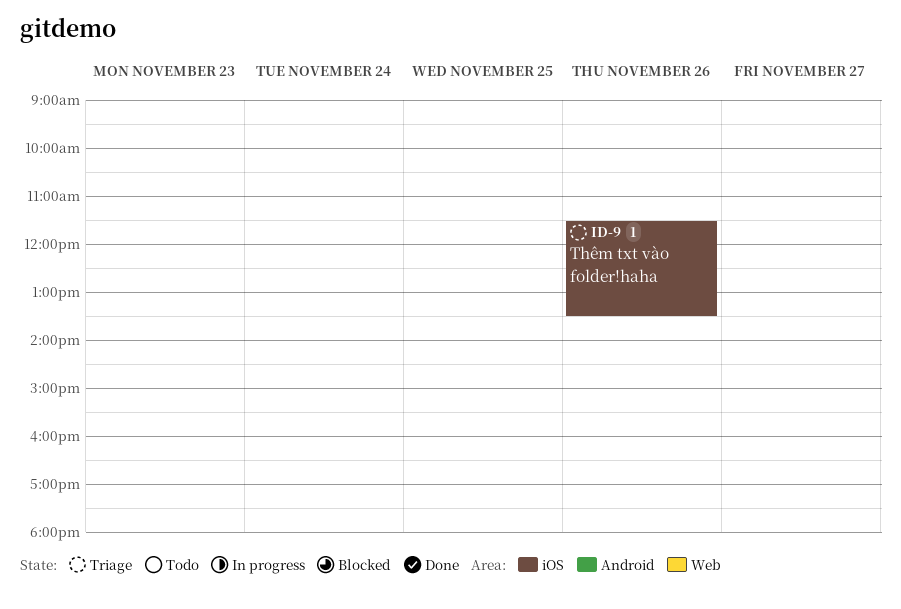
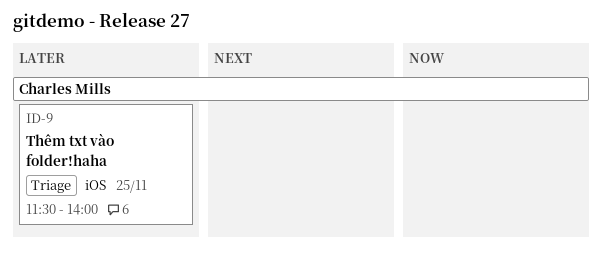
ID-9, day: Nov 26 -> Nov 25
ID-9, ends: 13:30 -> 14:00

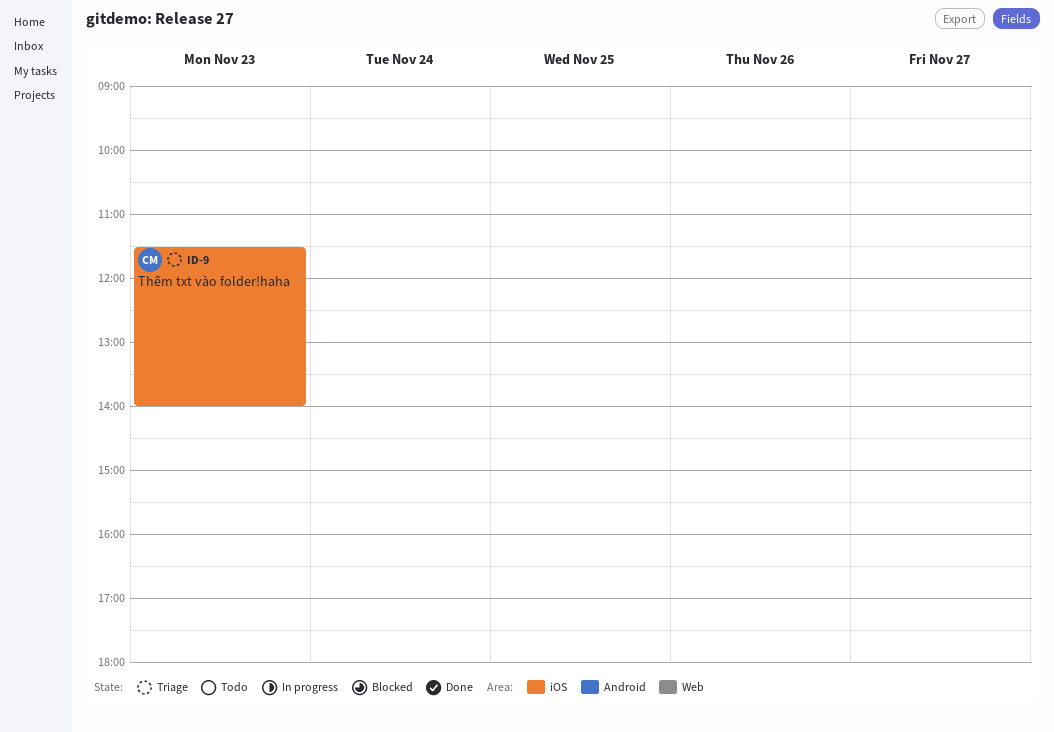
ID-9, day: Nov 25 -> Nov 23

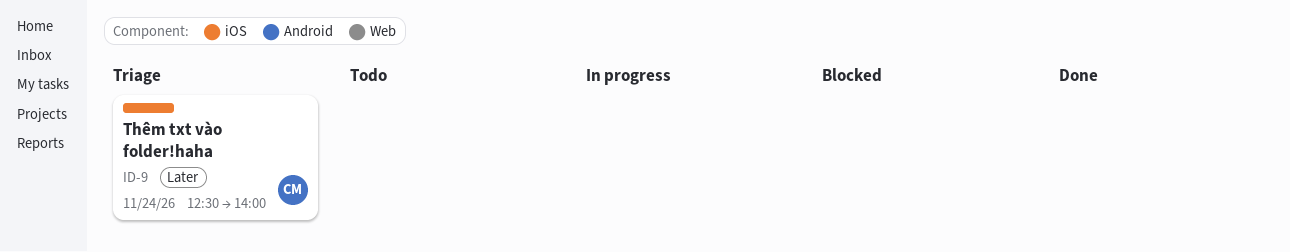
ID-9, day: Nov 23 -> Nov 24
ID-9, begins: 11:30 -> 12:30

